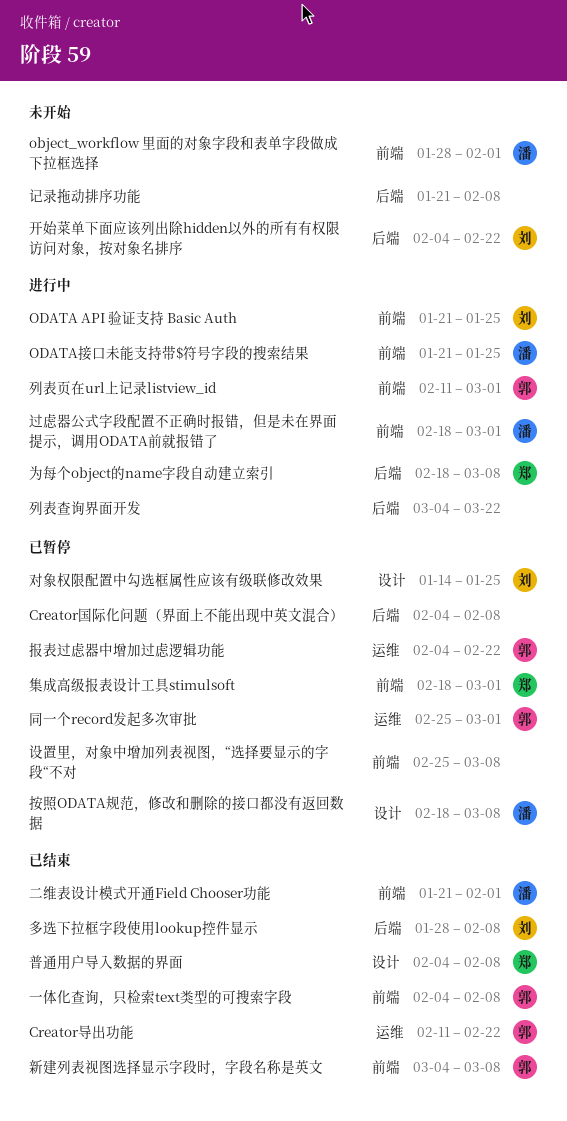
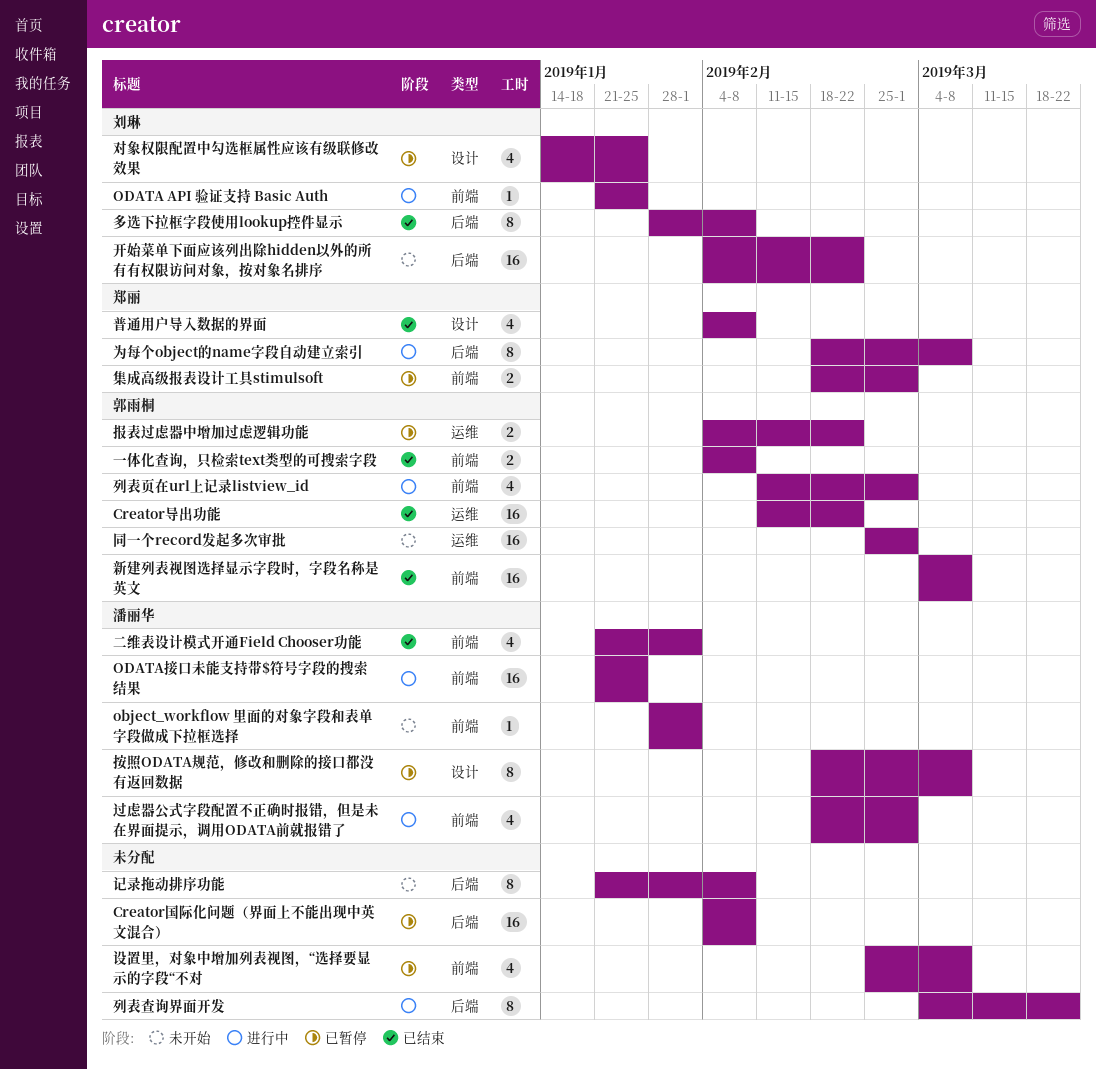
同一个record发起多次审批, status: 已暂停 -> 未开始

